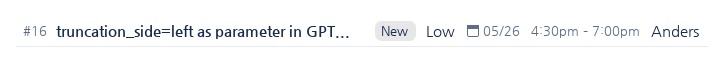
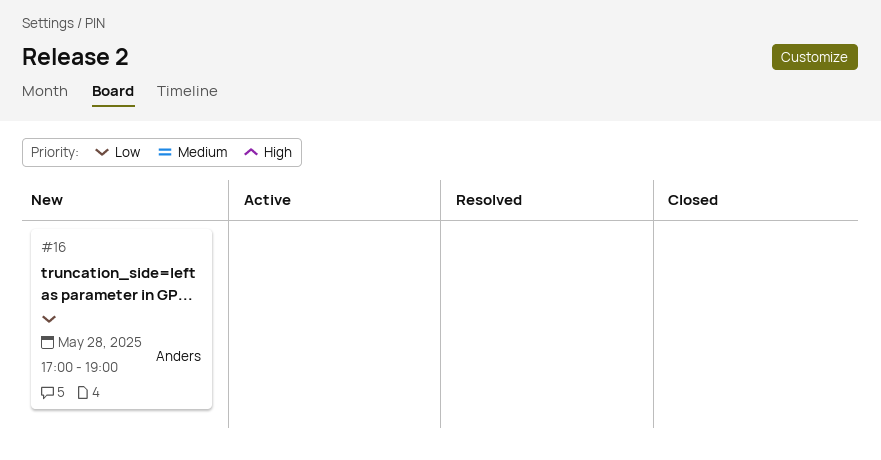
#16, day: May 26 -> May 28
#16, begins: 16:30 -> 17:00

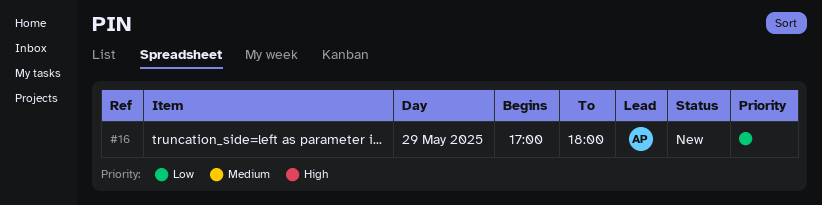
#16, day: May 28 -> May 29
#16, ends: 19:00 -> 18:00

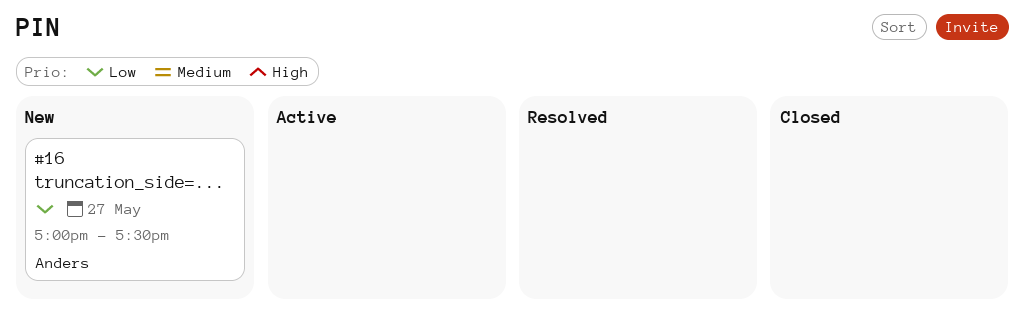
#16, day: May 29 -> May 27
#16, ends: 18:00 -> 17:30

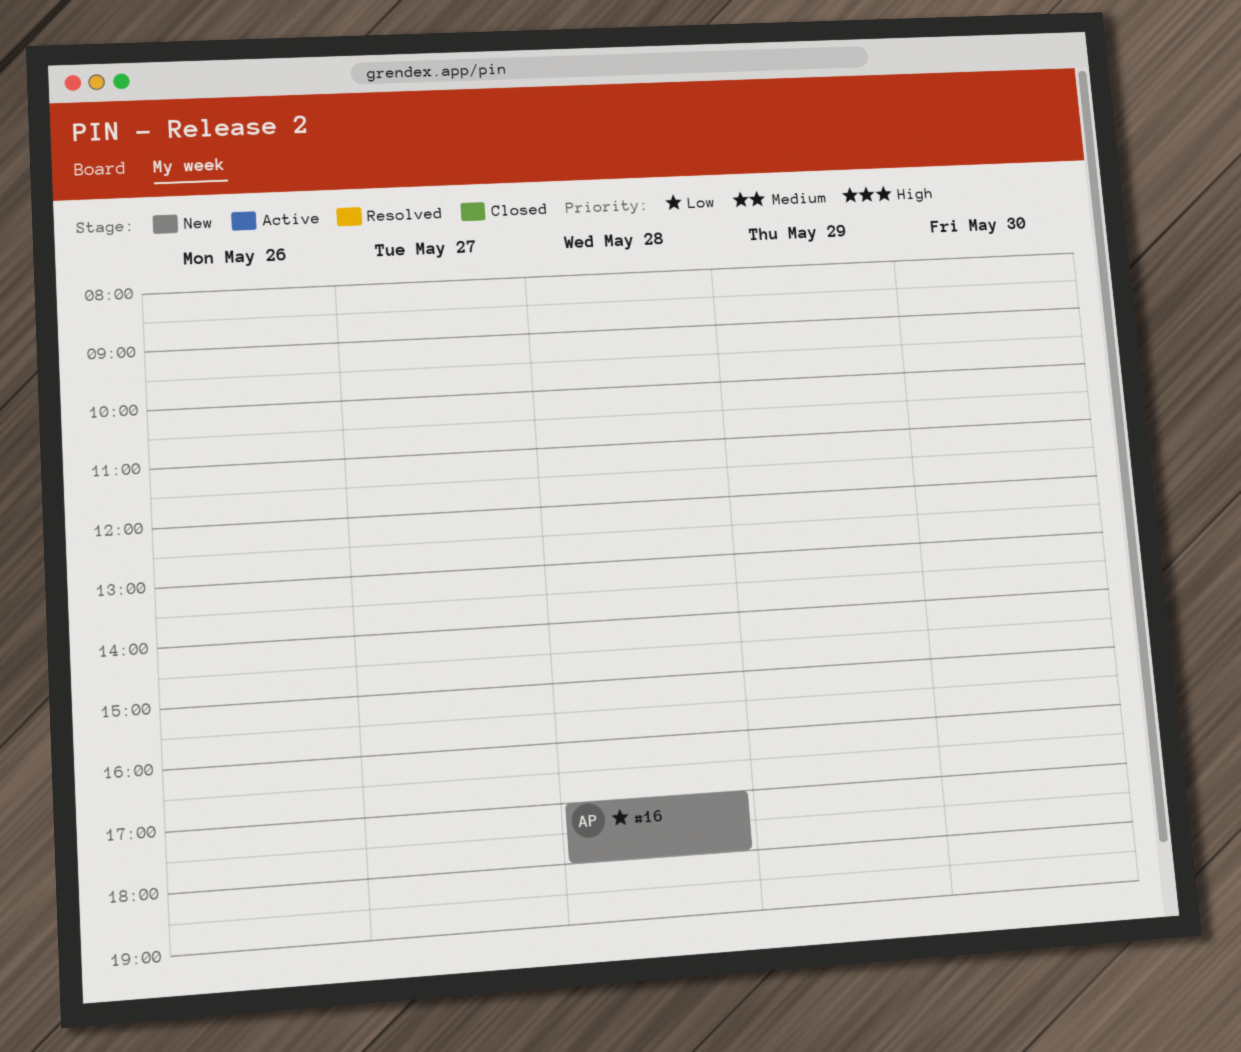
#16, day: May 27 -> May 28
#16, ends: 17:30 -> 18:00

